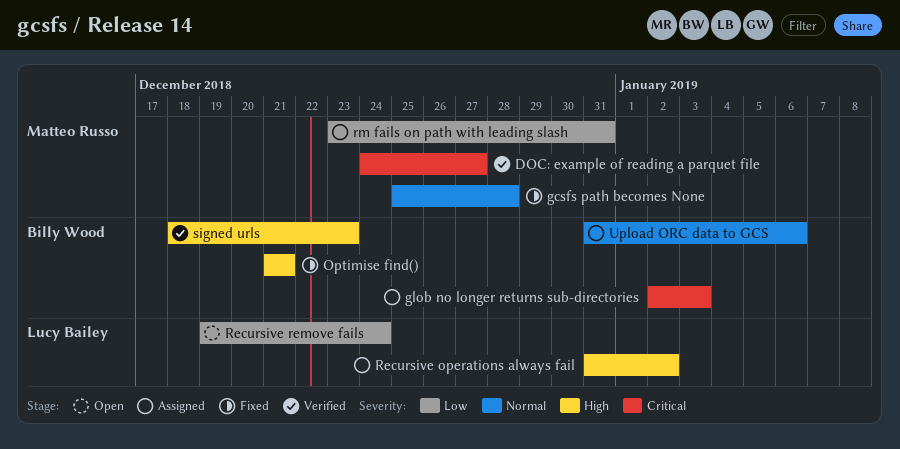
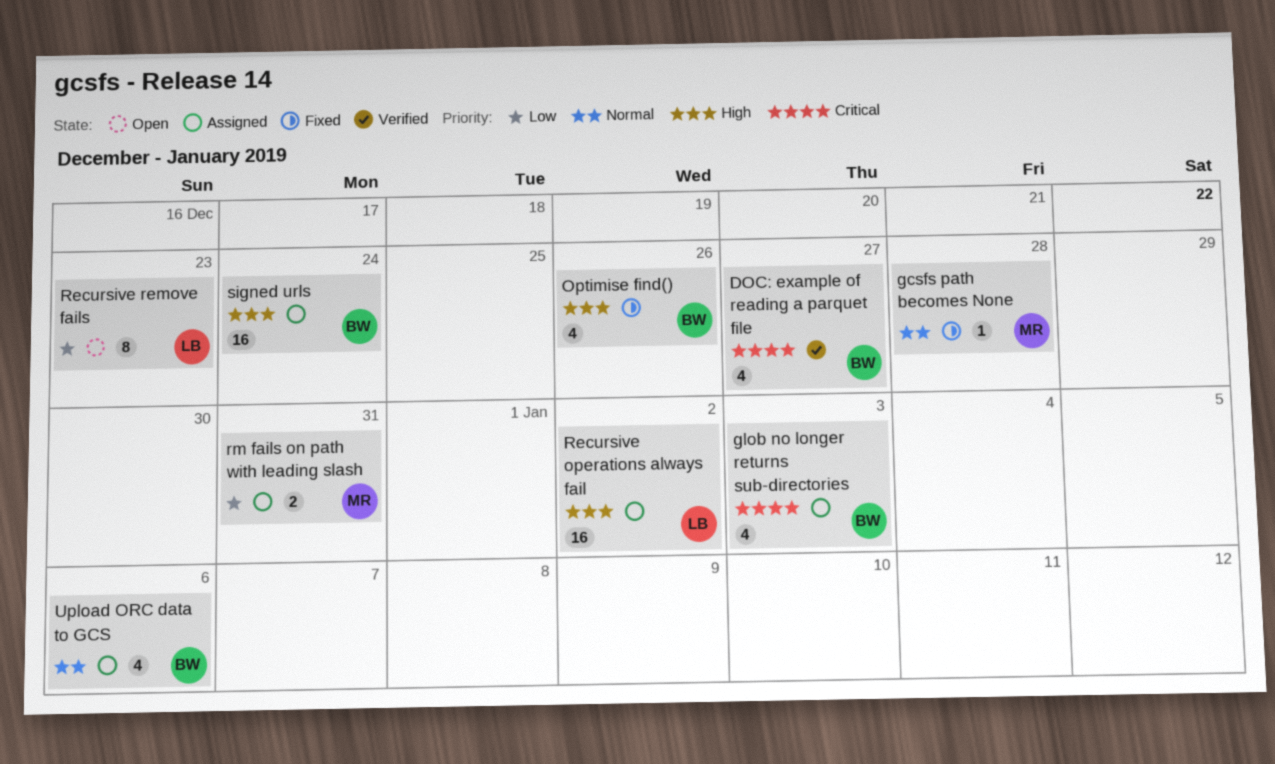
DOC: example of reading a parquet file, owner: Matteo Russo -> Billy Wood
Optimise find(), due: Dec 21 -> Dec 26
Recursive remove fails, due: Dec 24 -> Dec 23
signed urls, status: Verified -> Assigned
signed urls, due: Dec 23 -> Dec 24

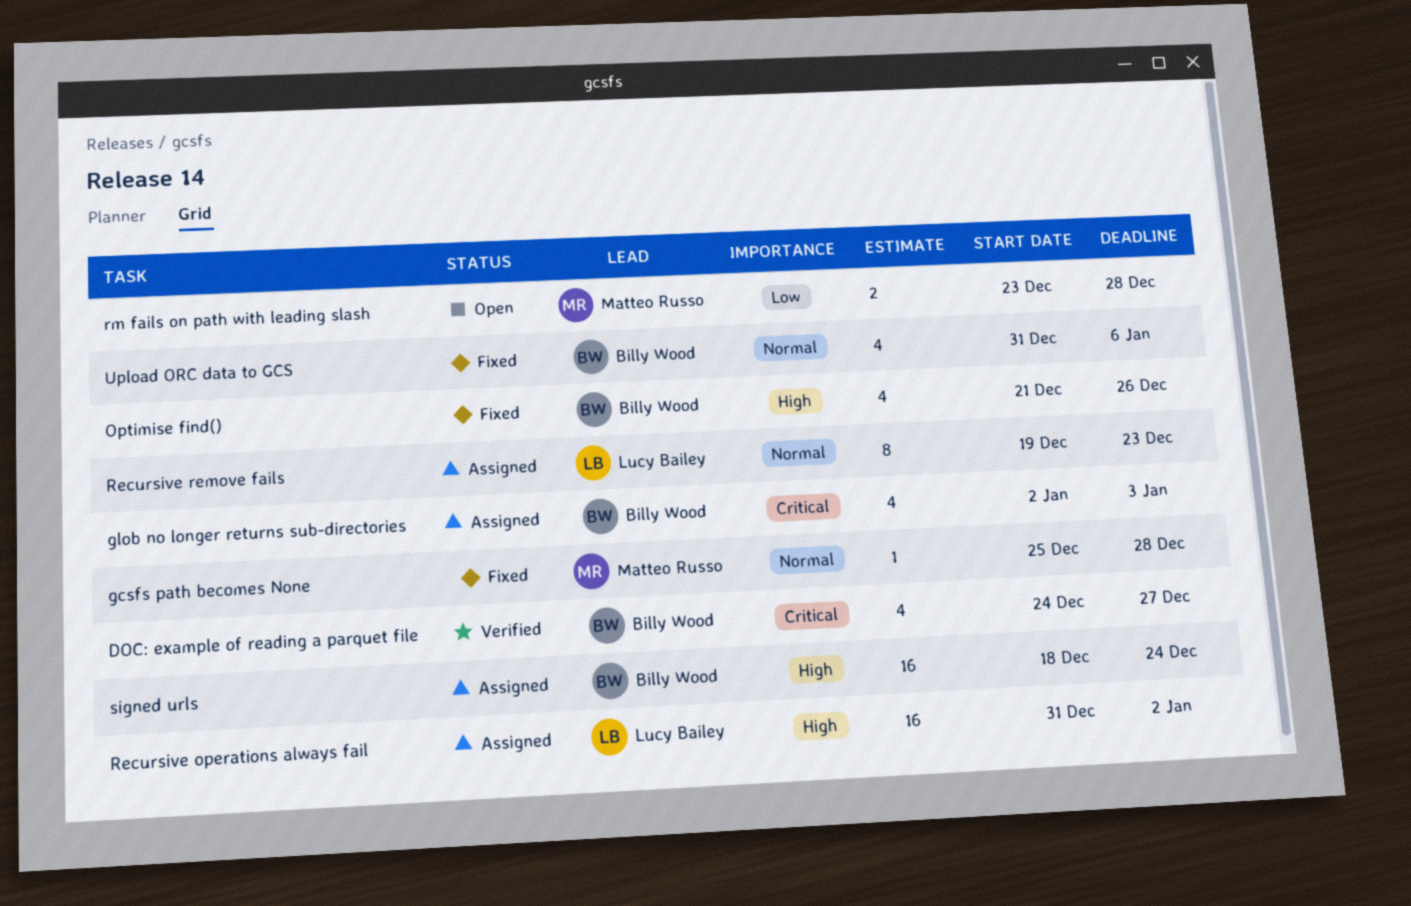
Recursive remove fails, status: Open -> Assigned
Recursive remove fails, priority: Low -> Normal
rm fails on path with leading slash, status: Assigned -> Open
rm fails on path with leading slash, due: Dec 31 -> Dec 28
Upload ORC data to GCS, status: Assigned -> Fixed

